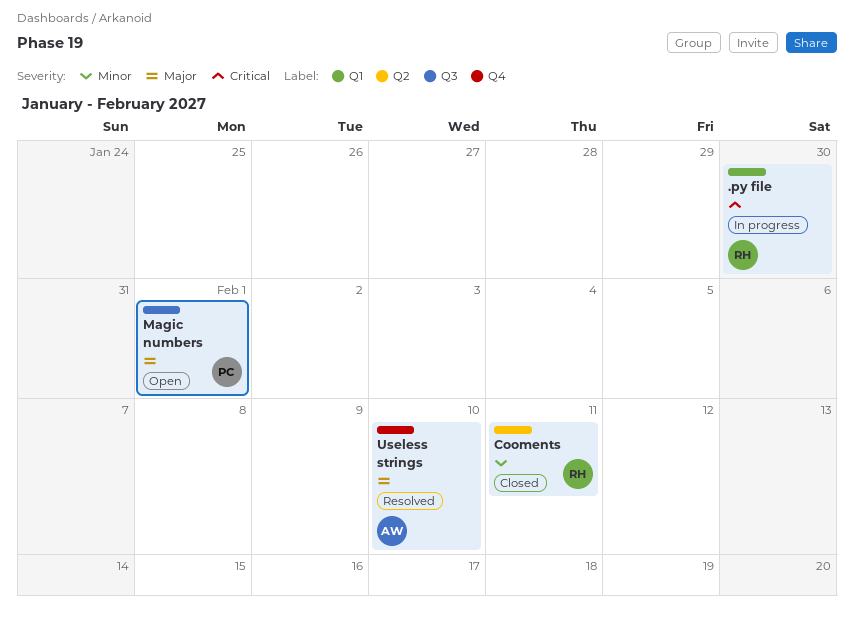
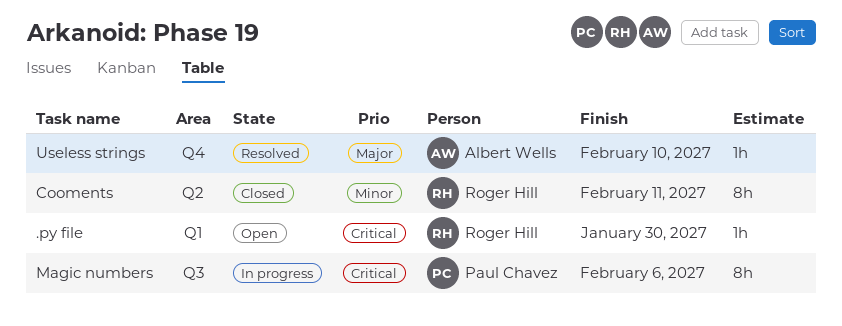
.py file, status: In progress -> Open
Magic numbers, status: Open -> In progress
Magic numbers, priority: Major -> Critical
Magic numbers, due: Feb 1 -> Feb 6

